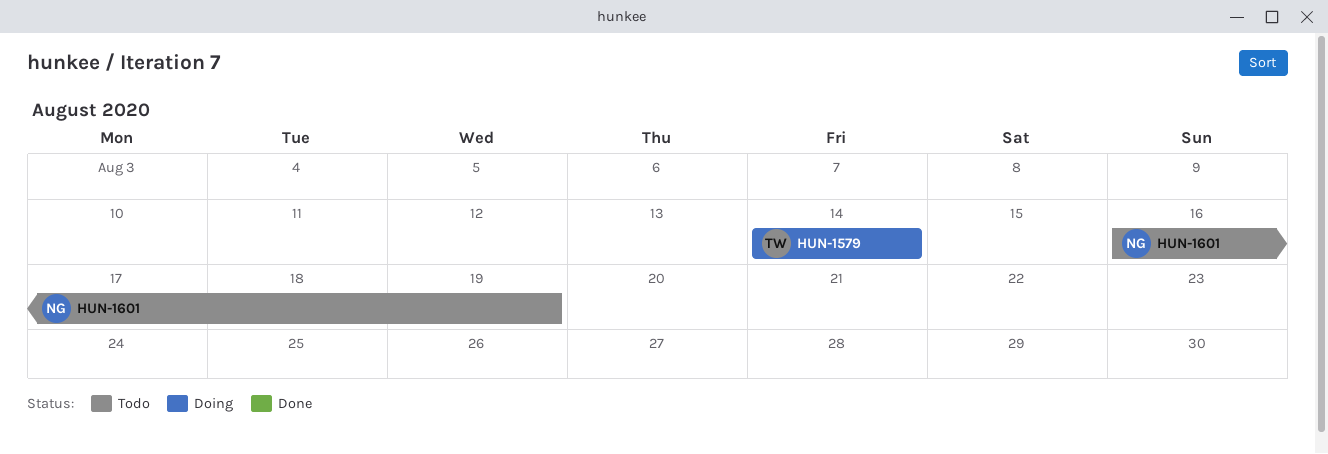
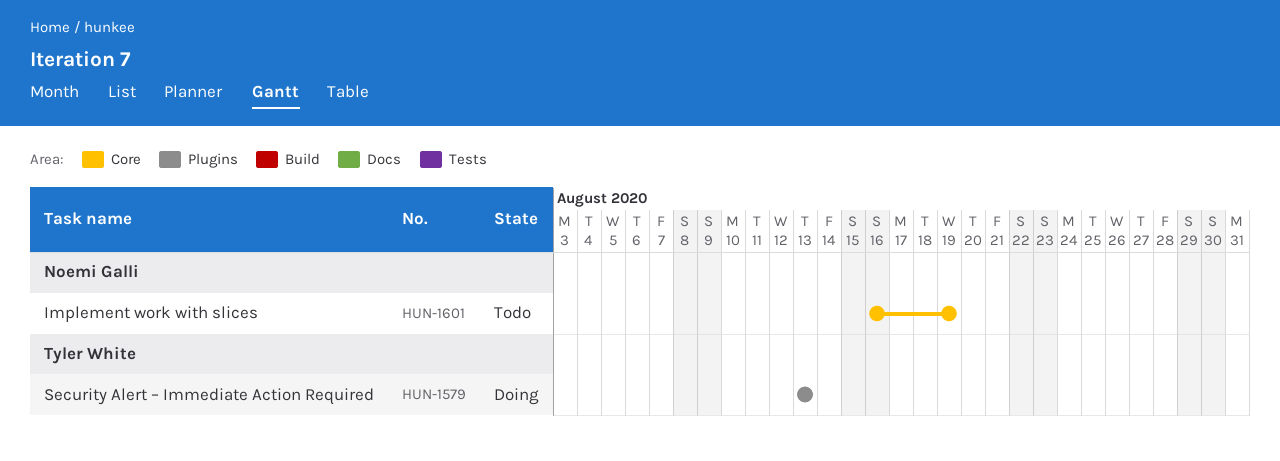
HUN-1579, start: Aug 14 -> Aug 13
HUN-1579, due: Aug 14 -> Aug 13

